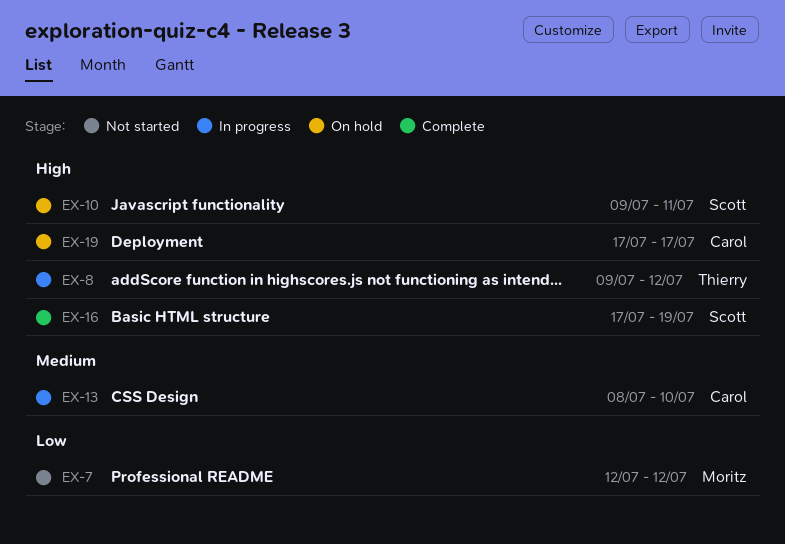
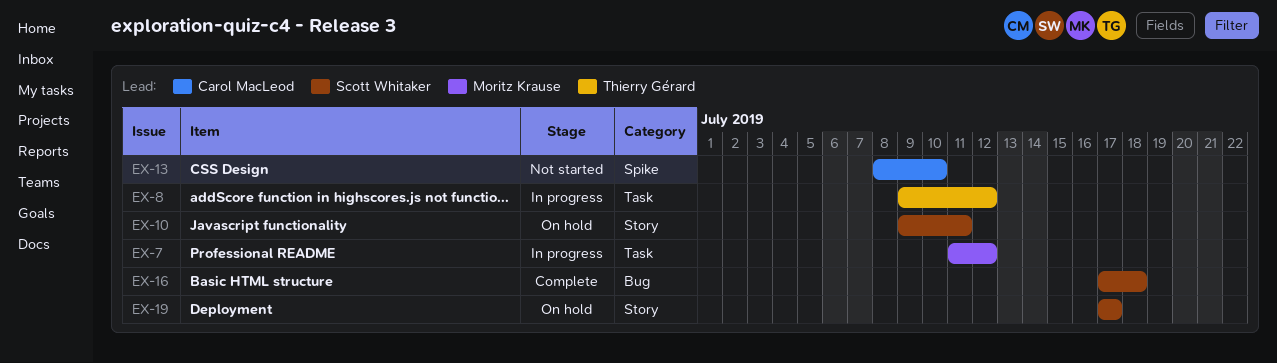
EX-7, status: Not started -> In progress
EX-7, start: Jul 12 -> Jul 11
EX-13, status: In progress -> Not started
EX-16, due: Jul 19 -> Jul 18
EX-19, owner: Carol MacLeod -> Scott Whitaker

